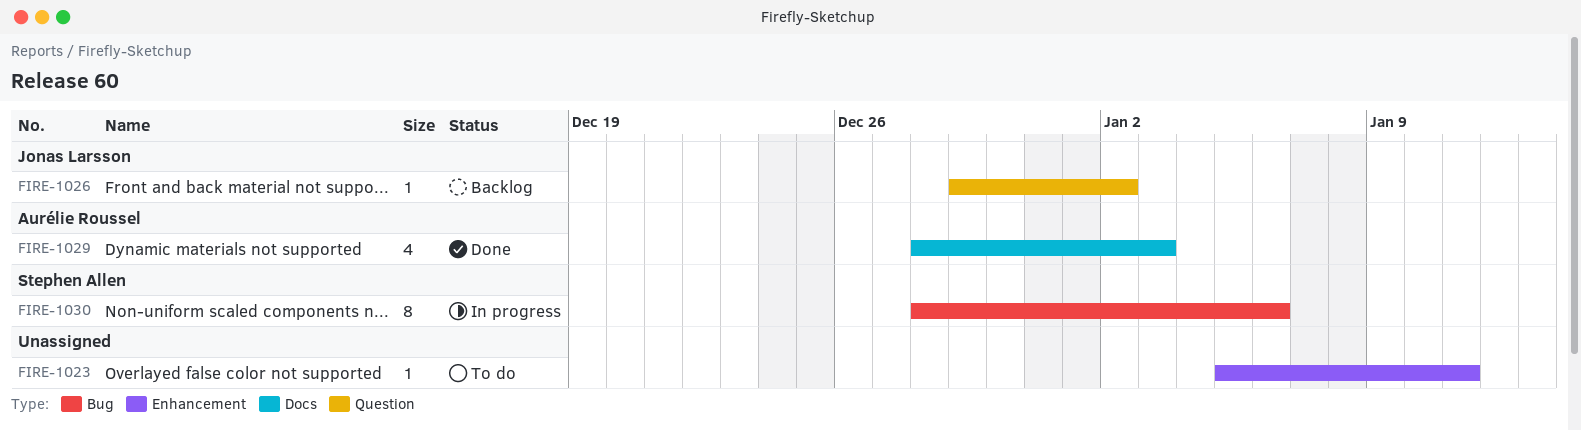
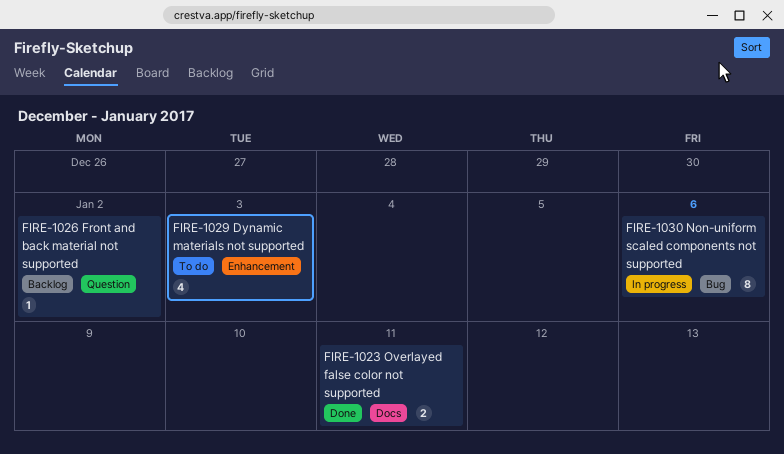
FIRE-1023, status: To do -> Done
FIRE-1023, label: Enhancement -> Docs
FIRE-1023, estimate: 1 -> 2
FIRE-1029, status: Done -> To do
FIRE-1029, label: Docs -> Enhancement

